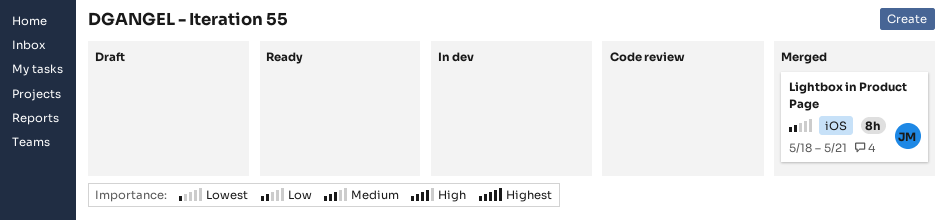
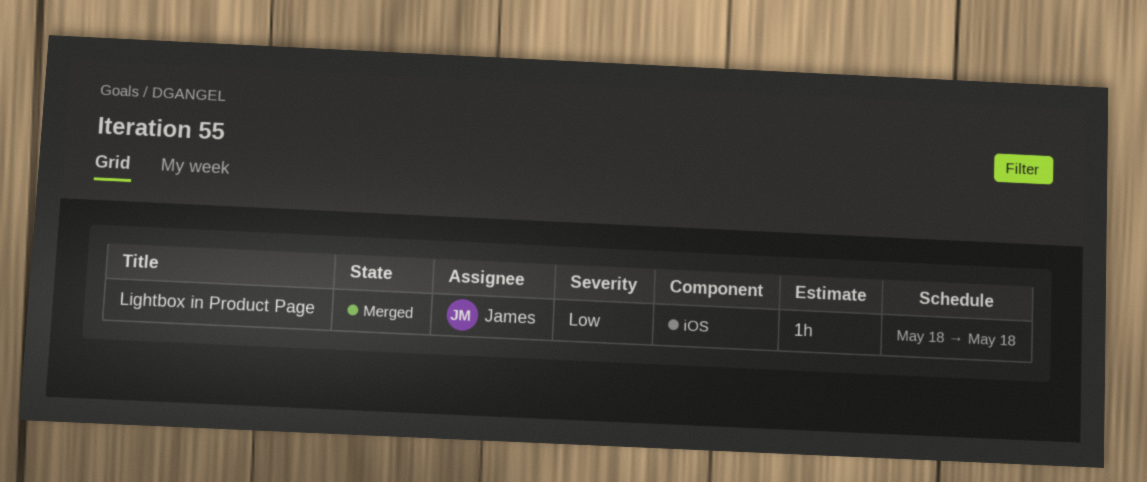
Lightbox in Product Page, estimate: 8h -> 1h
Lightbox in Product Page, due: May 21 -> May 18

